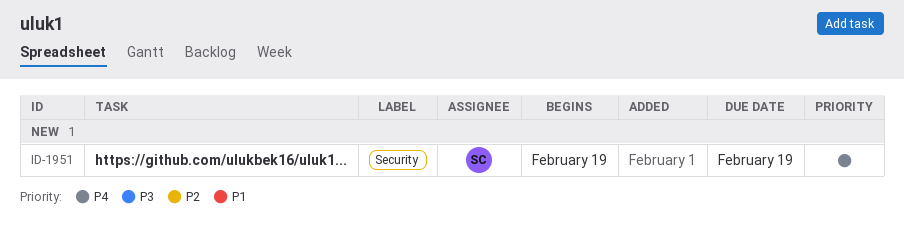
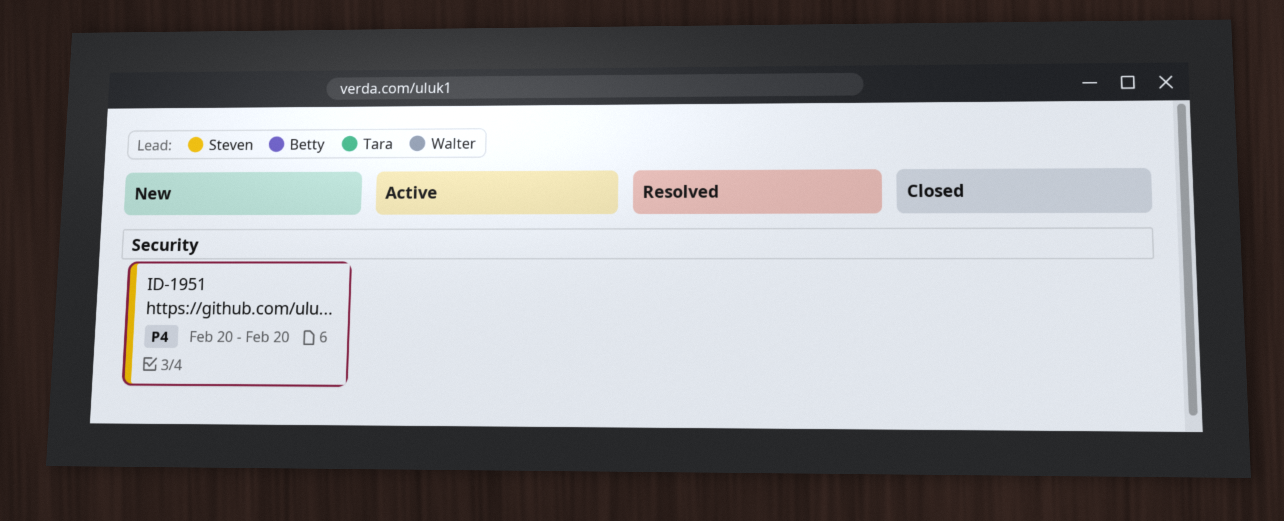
ID-1951, start: Feb 19 -> Feb 20
ID-1951, due: Feb 19 -> Feb 20

